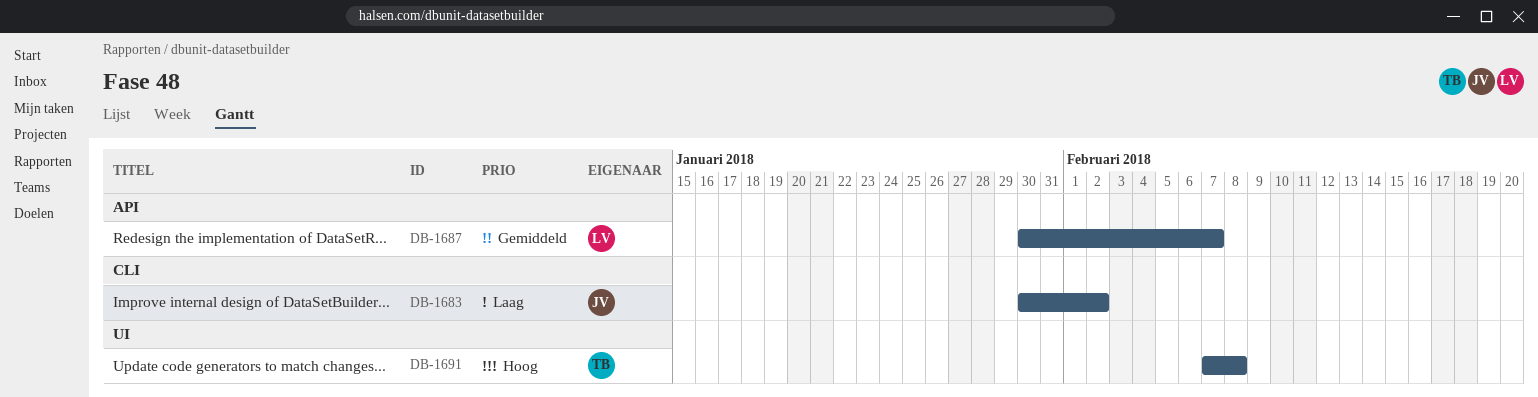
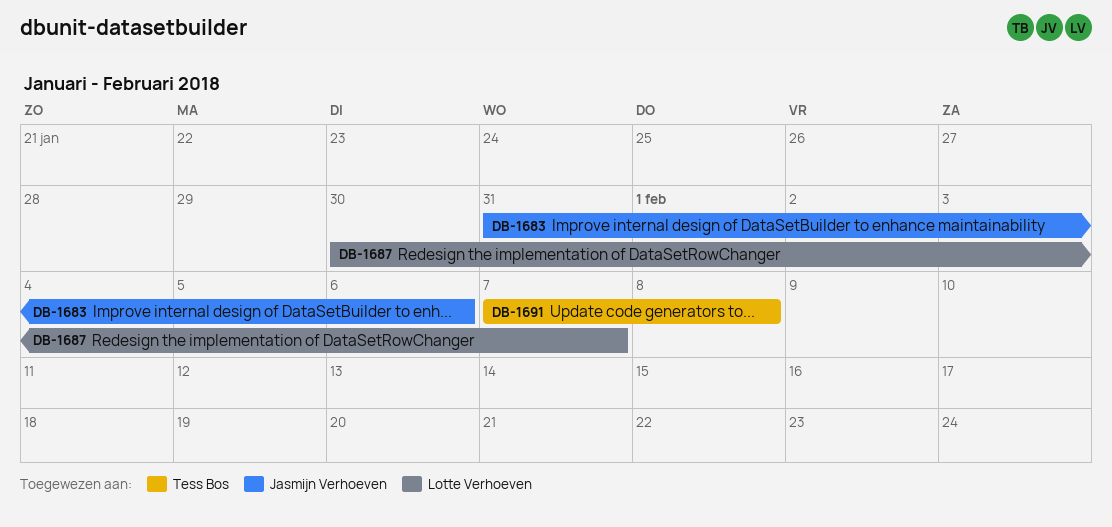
DB-1683, start: Jan 30 -> Jan 31
DB-1683, due: Feb 2 -> Feb 6

